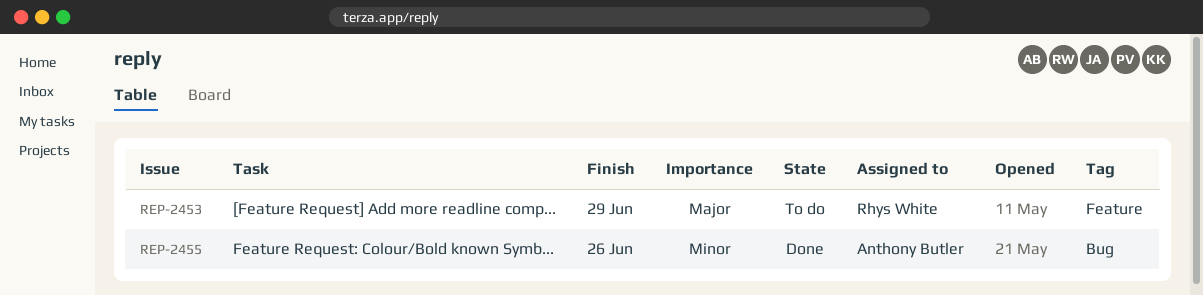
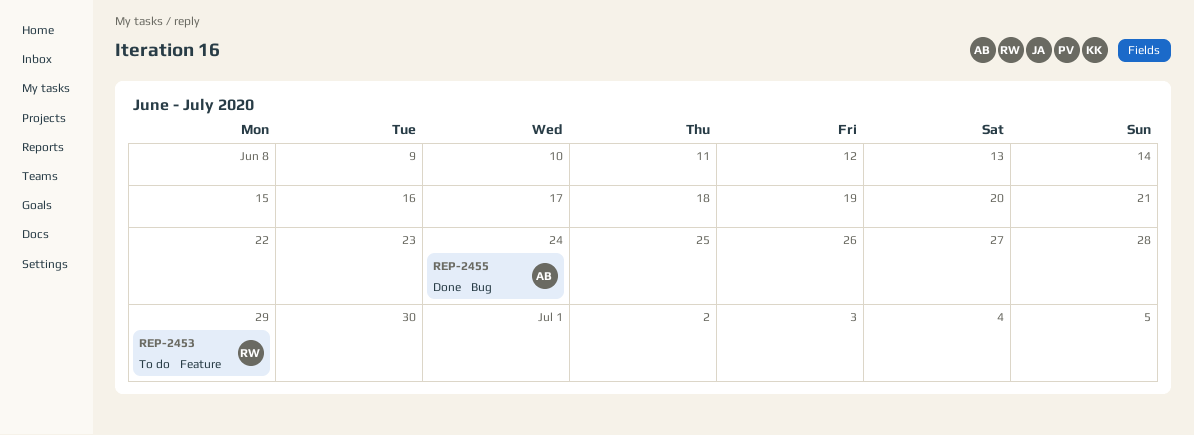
REP-2455, due: Jun 26 -> Jun 24

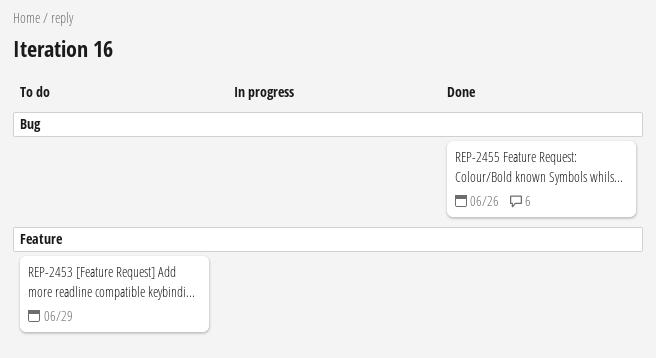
REP-2455, due: Jun 24 -> Jun 26

